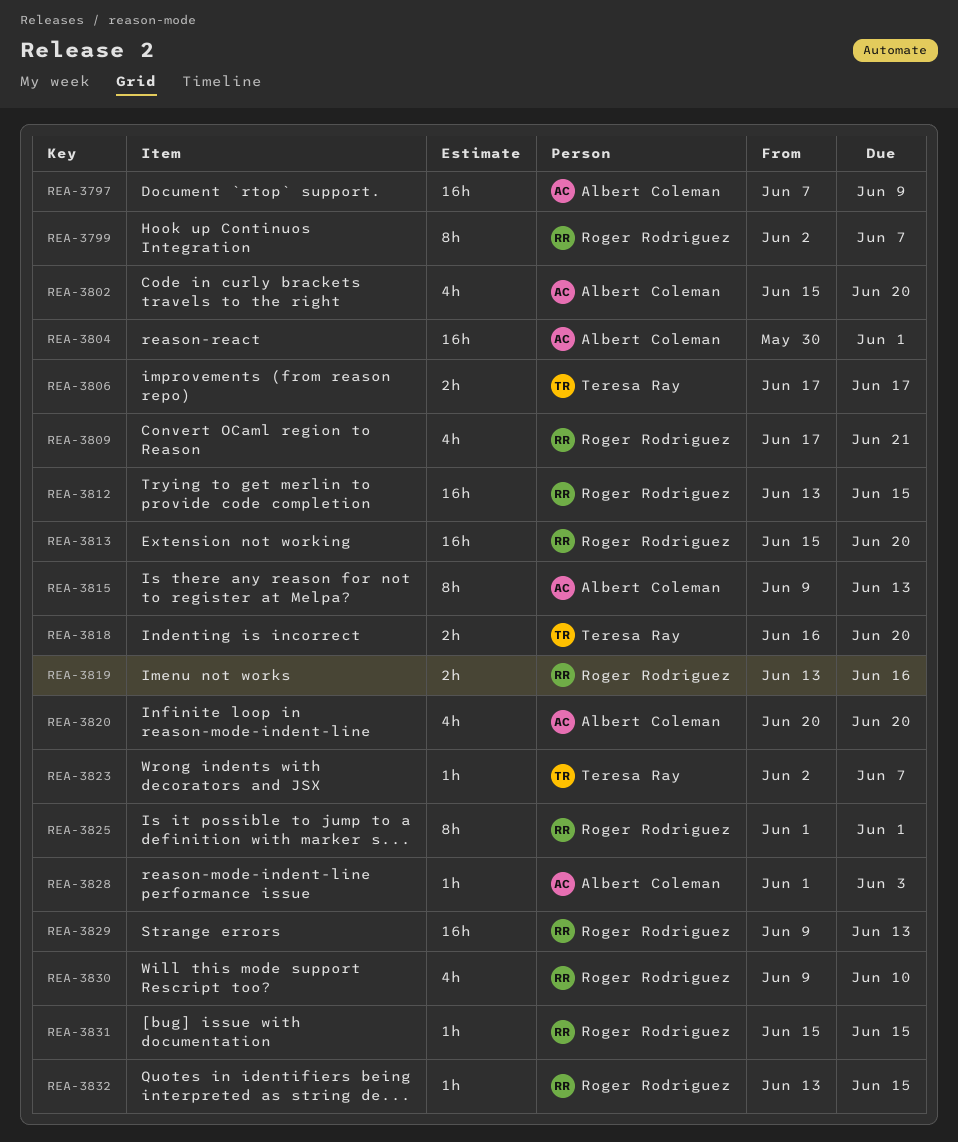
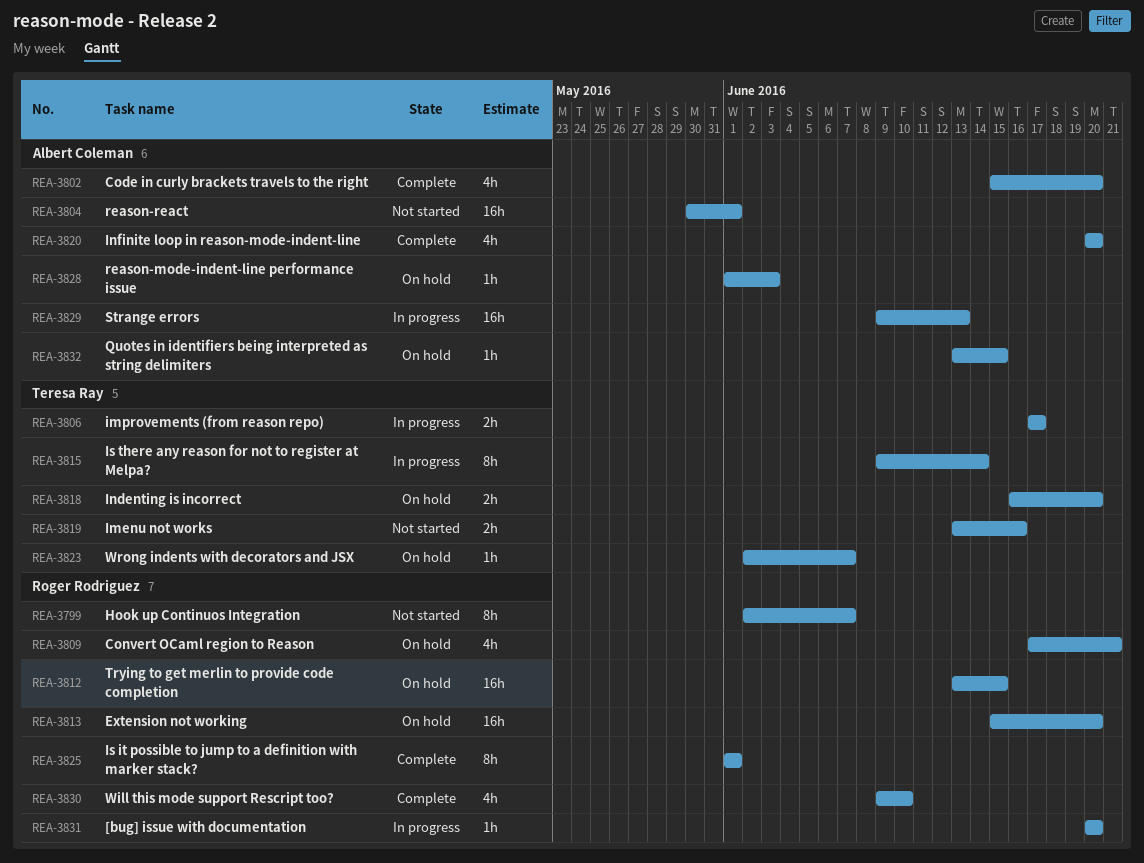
REA-3797: present -> none
REA-3815, owner: Albert Coleman -> Teresa Ray
REA-3815, due: Jun 13 -> Jun 14
REA-3819, owner: Roger Rodriguez -> Teresa Ray
REA-3829, owner: Roger Rodriguez -> Albert Coleman
REA-3831, start: Jun 15 -> Jun 20
REA-3831, due: Jun 15 -> Jun 20
REA-3832, owner: Roger Rodriguez -> Albert Coleman

